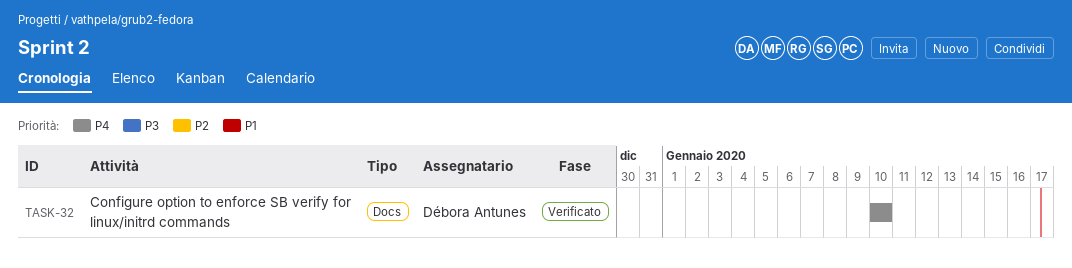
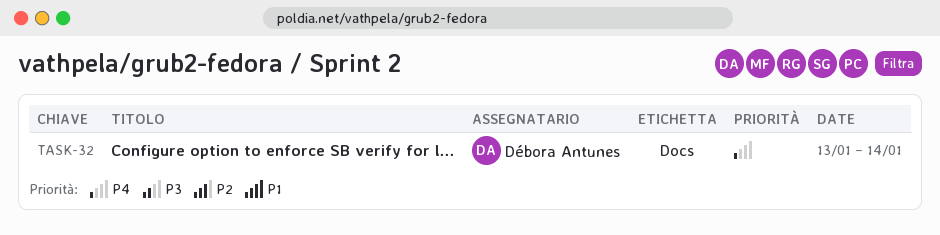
TASK-32, start: Jan 10 -> Jan 13
TASK-32, due: Jan 10 -> Jan 14

